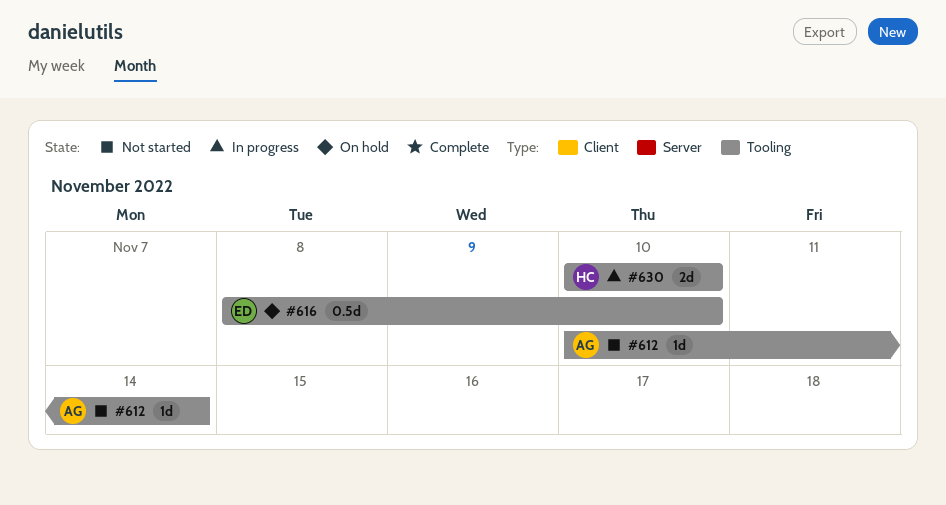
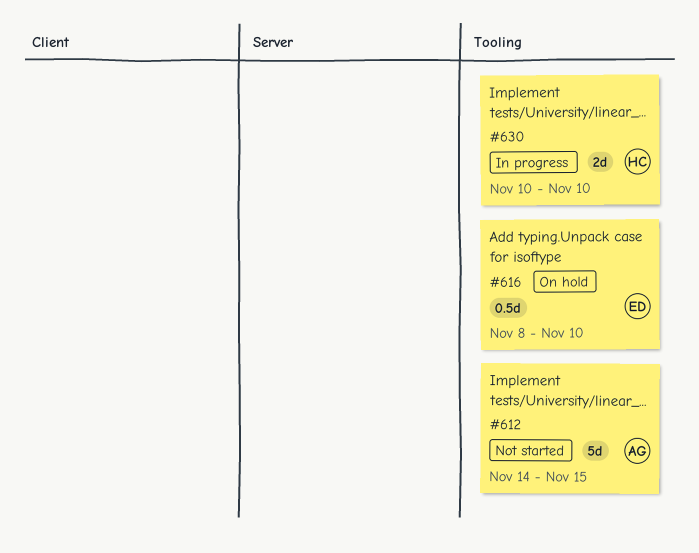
#612, estimate: 1d -> 5d
#612, start: Nov 10 -> Nov 14
#612, due: Nov 14 -> Nov 15

